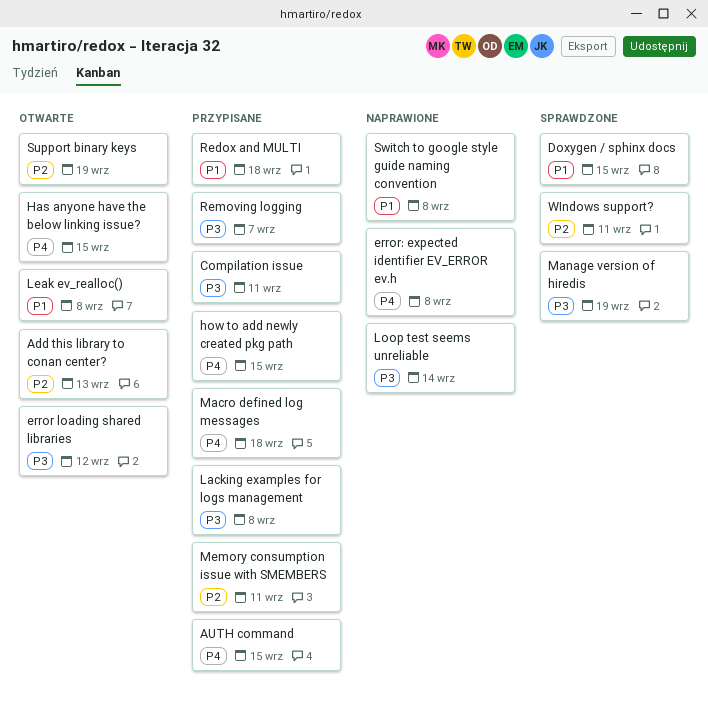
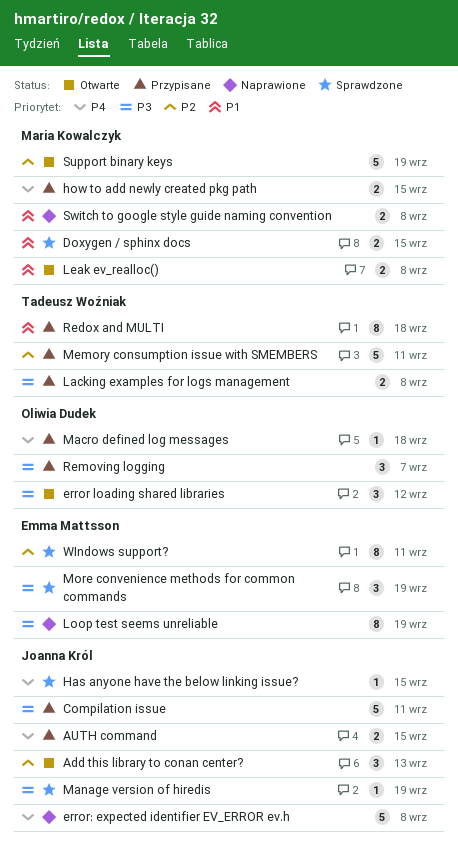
Has anyone have the below linking issue?, status: Otwarte -> Sprawdzone
Loop test seems unreliable, due: Sep 14 -> Sep 19
More convenience methods for common commands: none -> present

